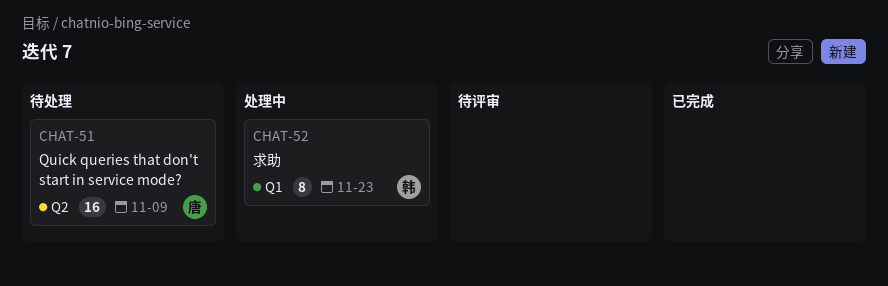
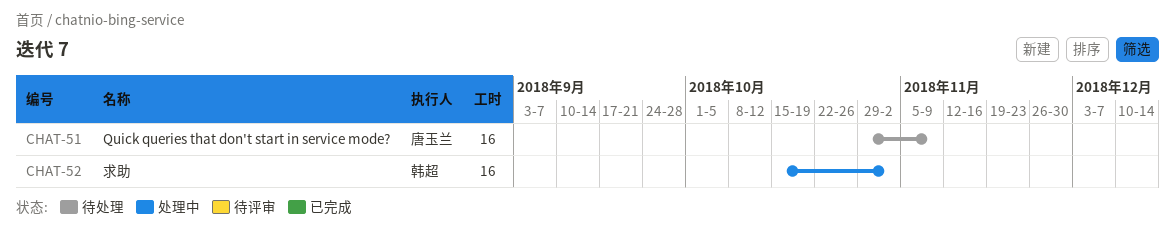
CHAT-52, estimate: 8 -> 16
CHAT-52, due: Nov 23 -> Nov 2

